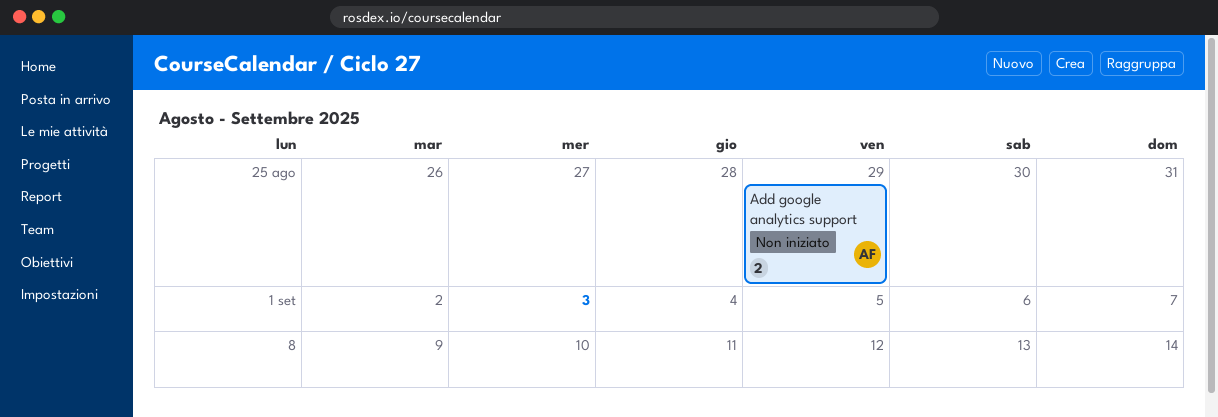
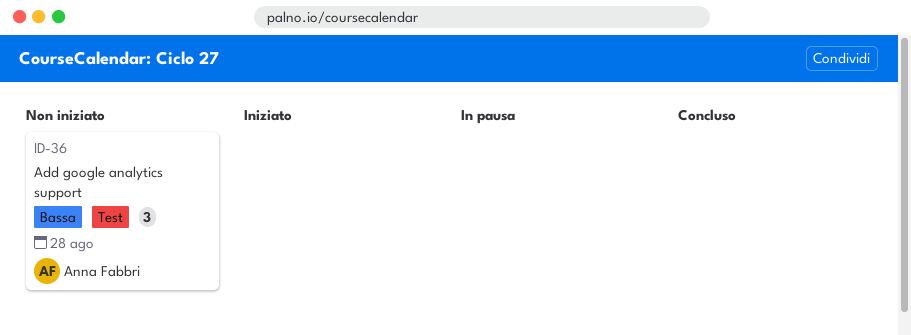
Add google analytics support, estimate: 2 -> 3
Add google analytics support, due: Aug 29 -> Aug 28

